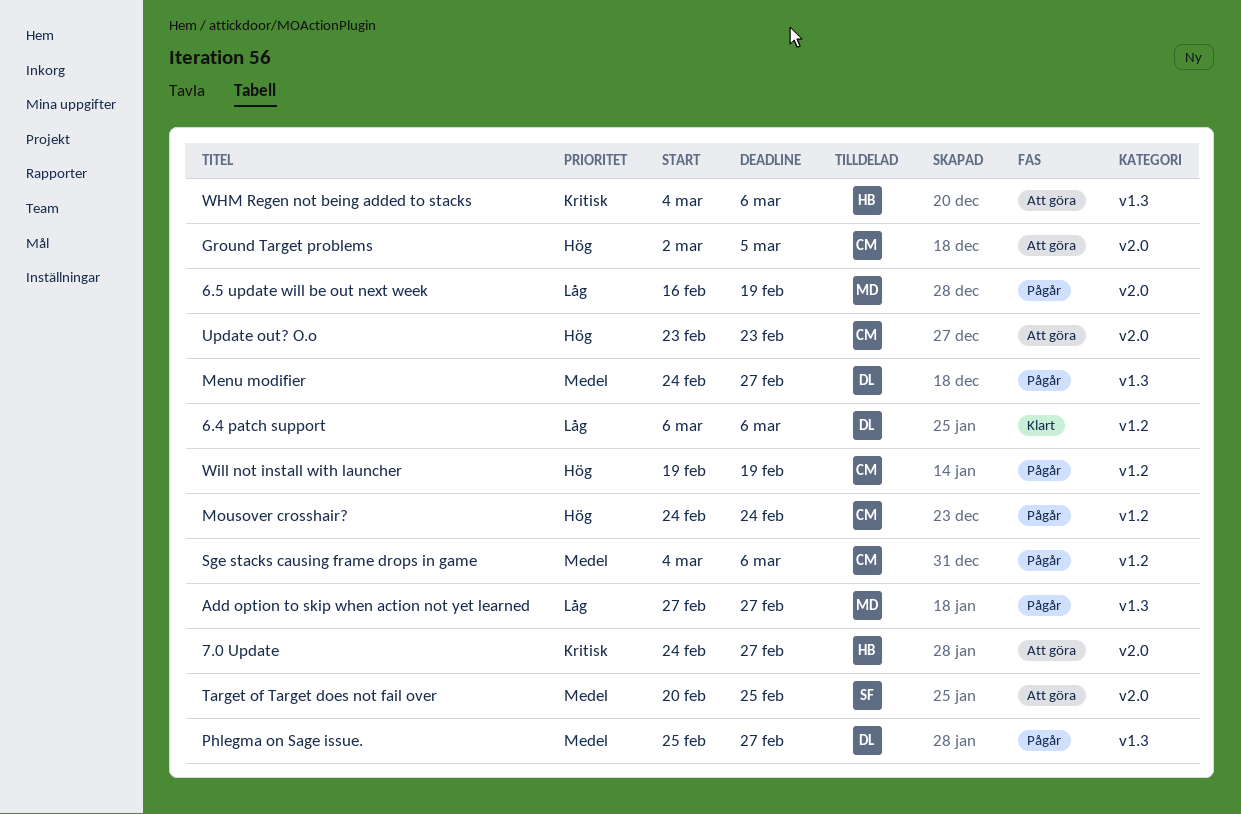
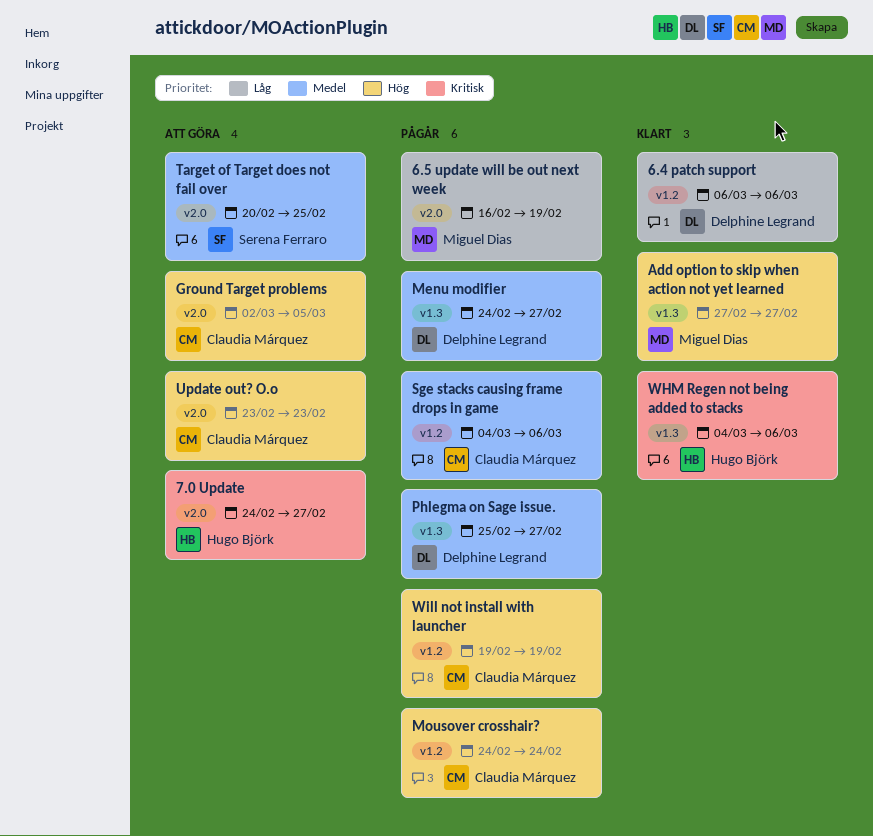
Add option to skip when action not yet learned, status: Pågår -> Klart
Add option to skip when action not yet learned, priority: Låg -> Hög
WHM Regen not being added to stacks, status: Att göra -> Klart

